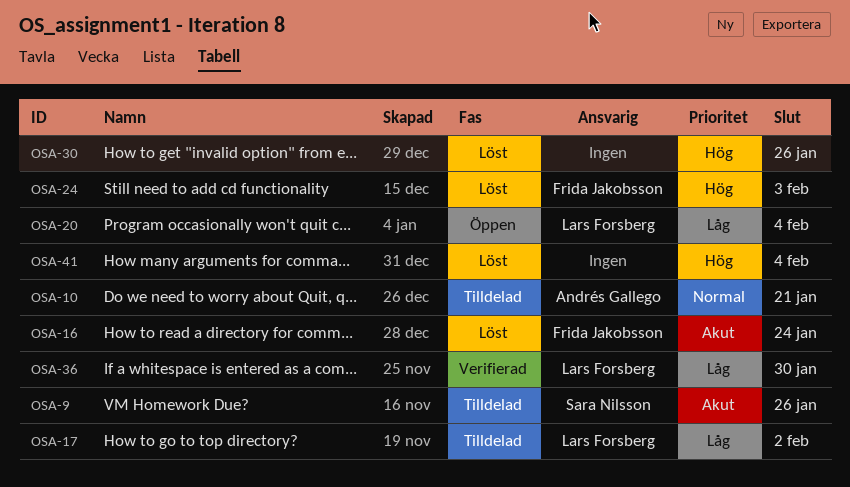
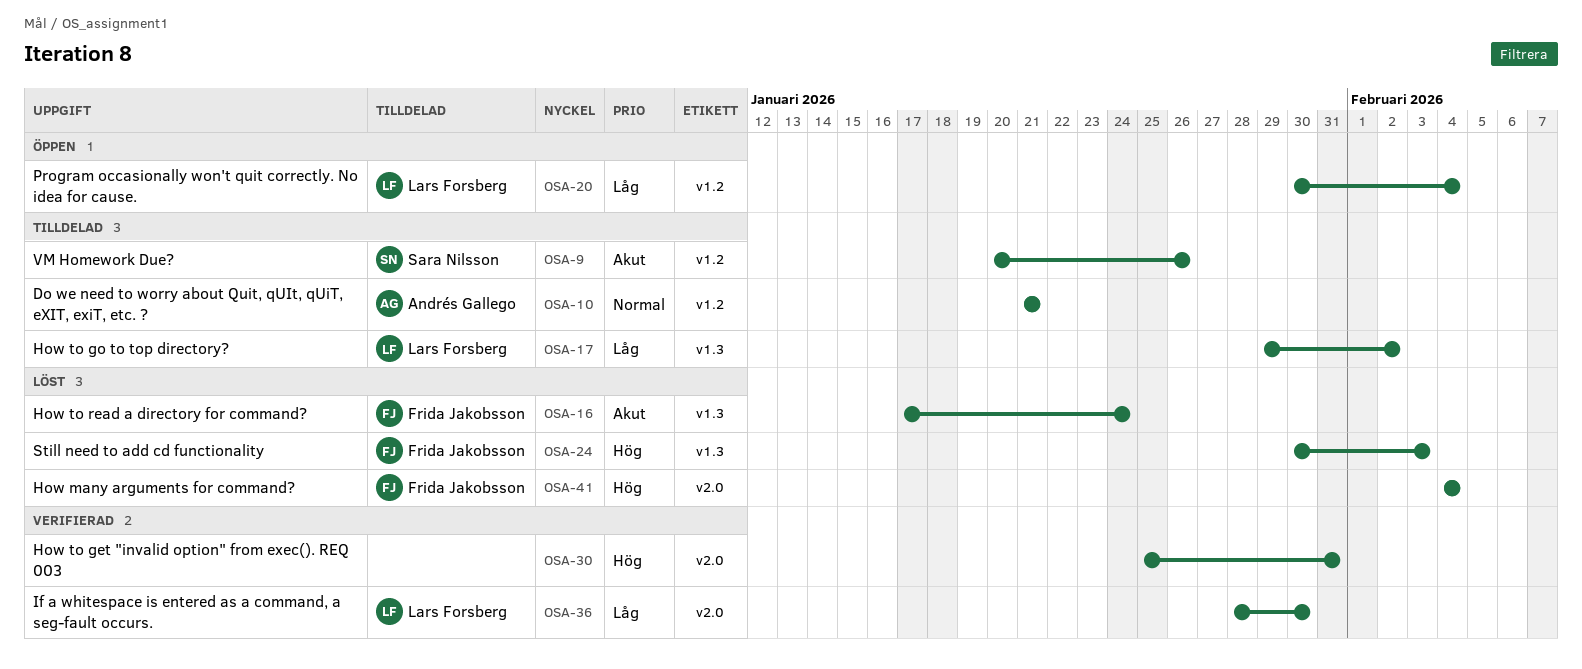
OSA-30, status: Löst -> Verifierad
OSA-30, due: Jan 26 -> Jan 31
OSA-41, owner: none -> Frida Jakobsson

